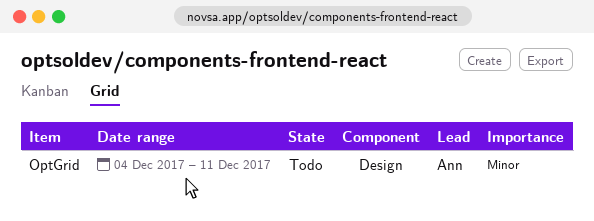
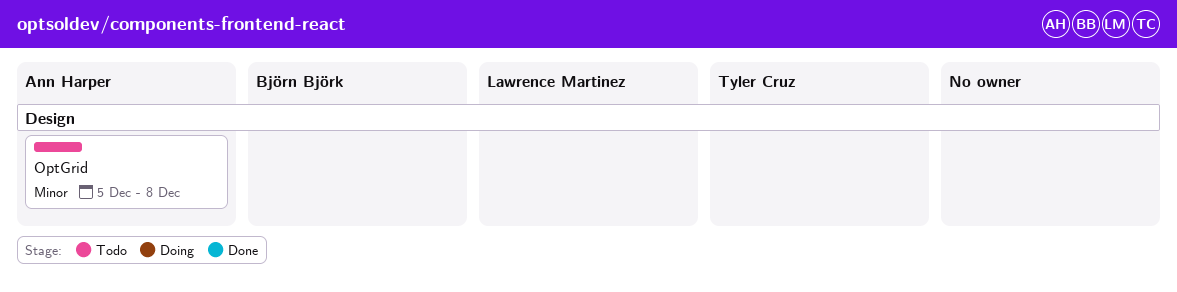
OptGrid, start: Dec 4 -> Dec 5
OptGrid, due: Dec 11 -> Dec 8

